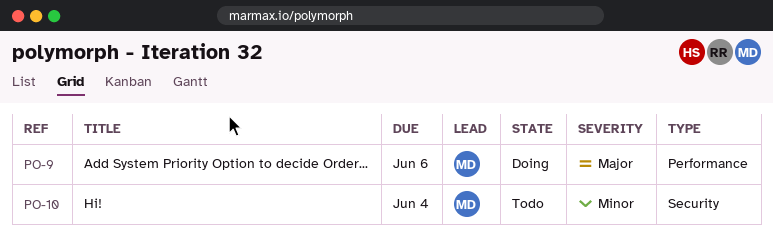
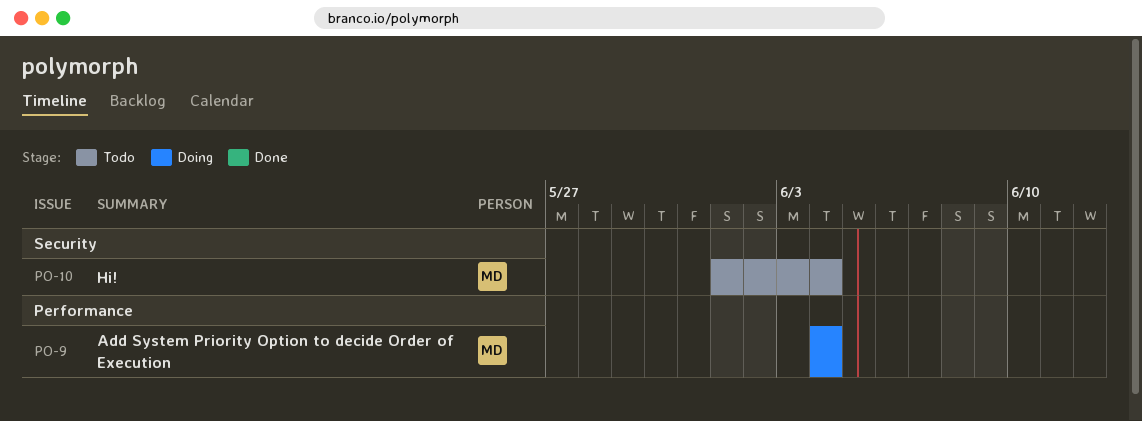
PO-9, due: Jun 6 -> Jun 4

